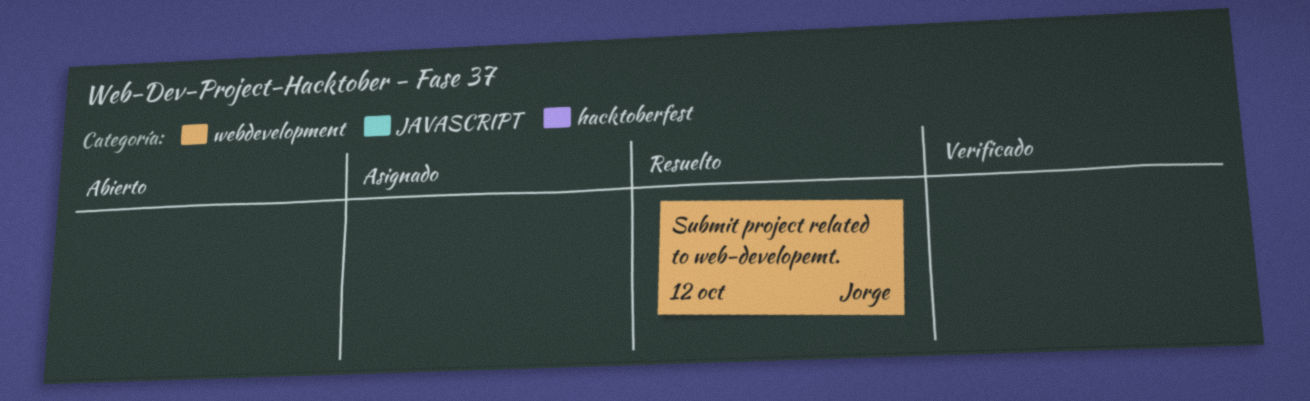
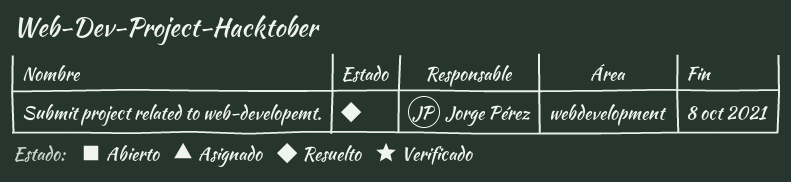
Submit project related to web-developemt., due: Oct 12 -> Oct 8

